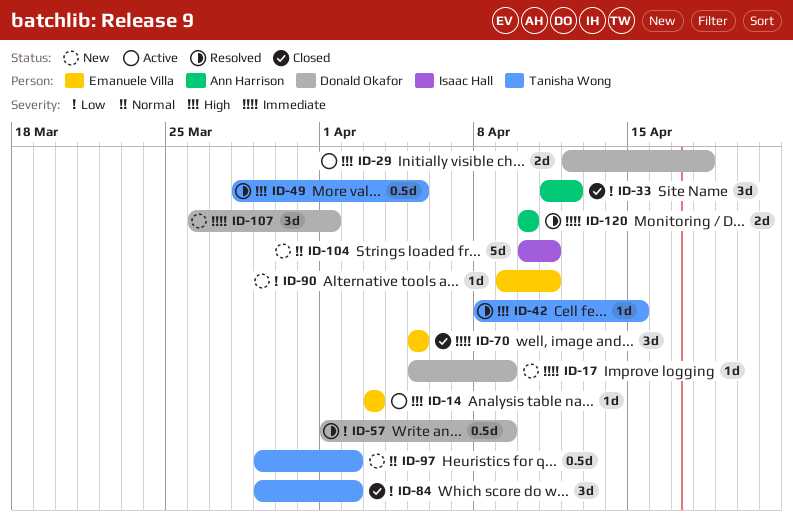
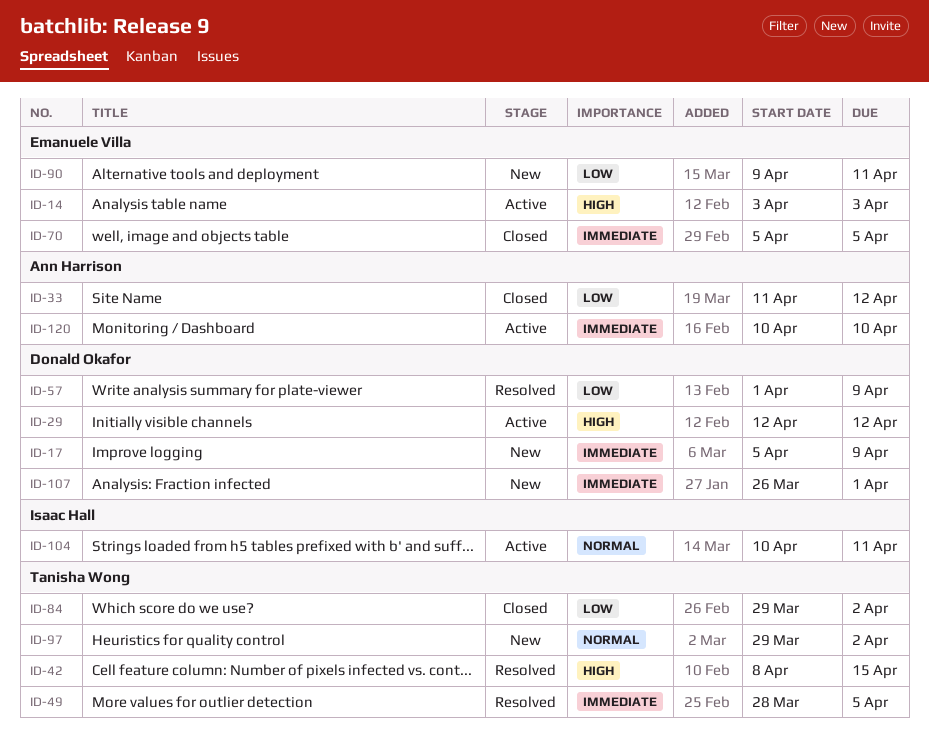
ID-29, due: Apr 18 -> Apr 12
ID-49, priority: High -> Immediate
ID-104, status: New -> Active
ID-120, status: Resolved -> Active

